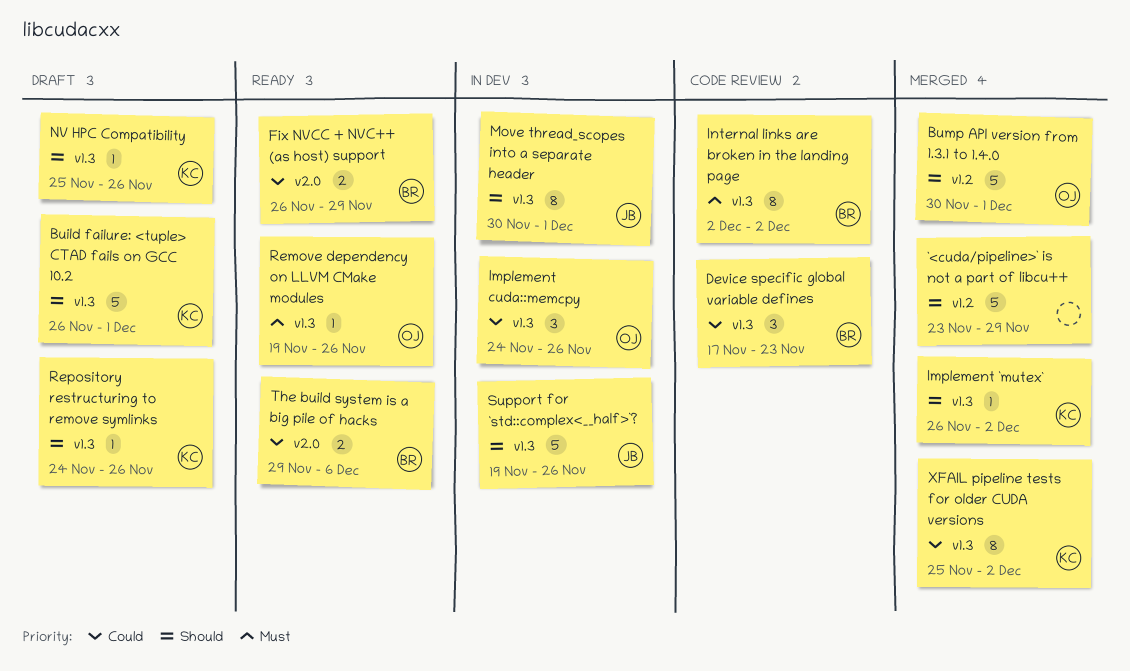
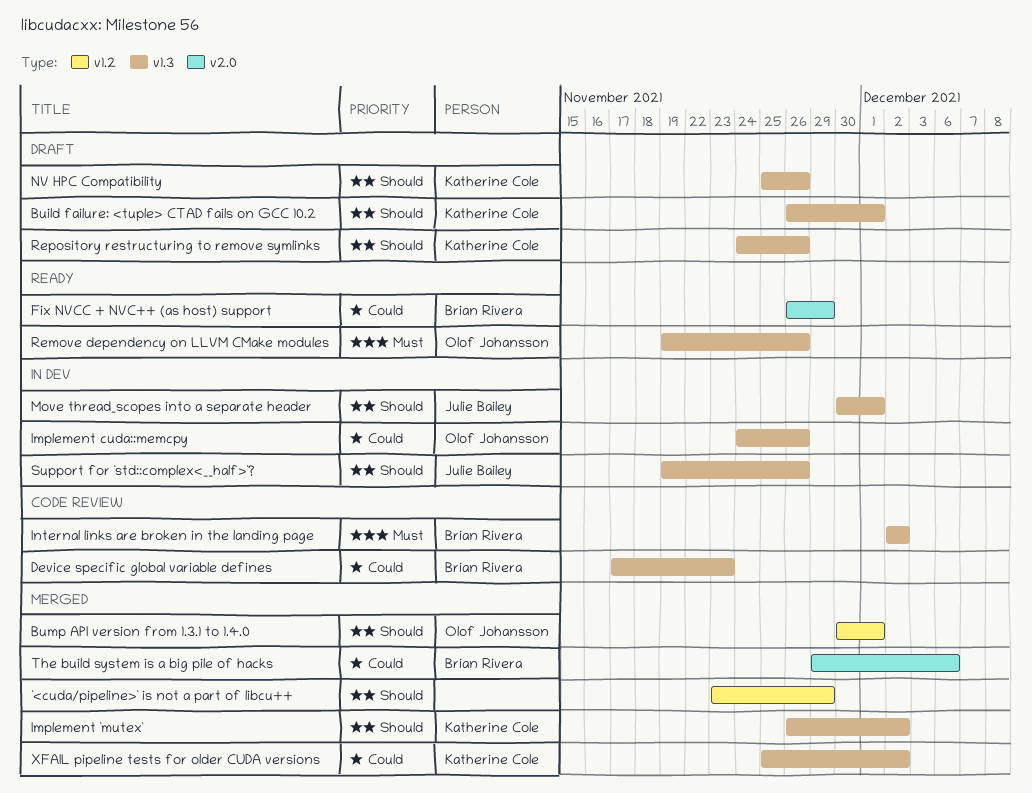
The build system is a big pile of hacks, status: Ready -> Merged

